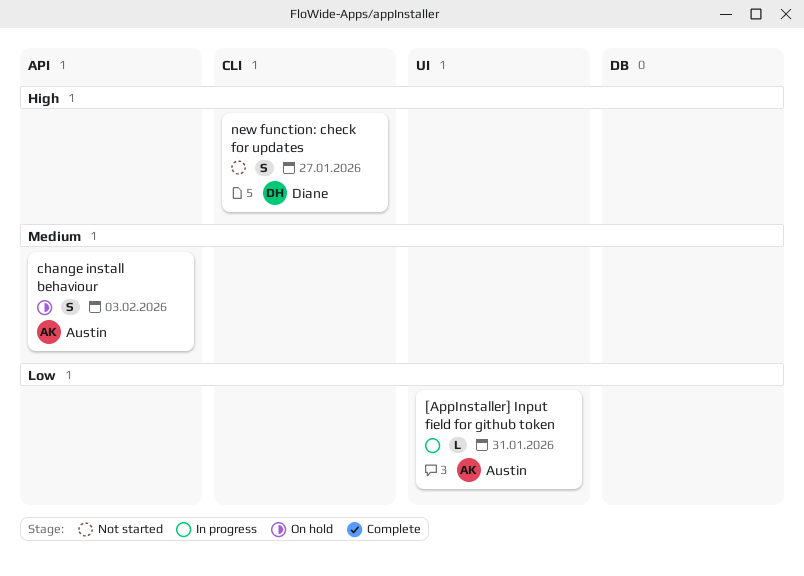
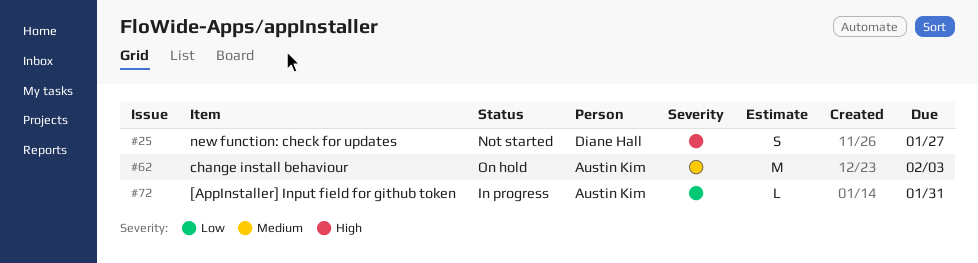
change install behaviour, estimate: S -> M

